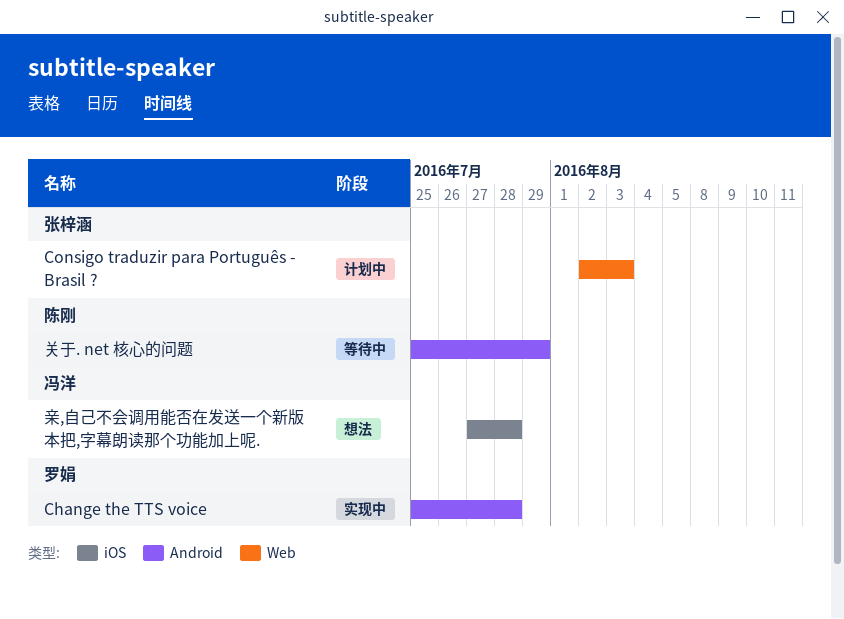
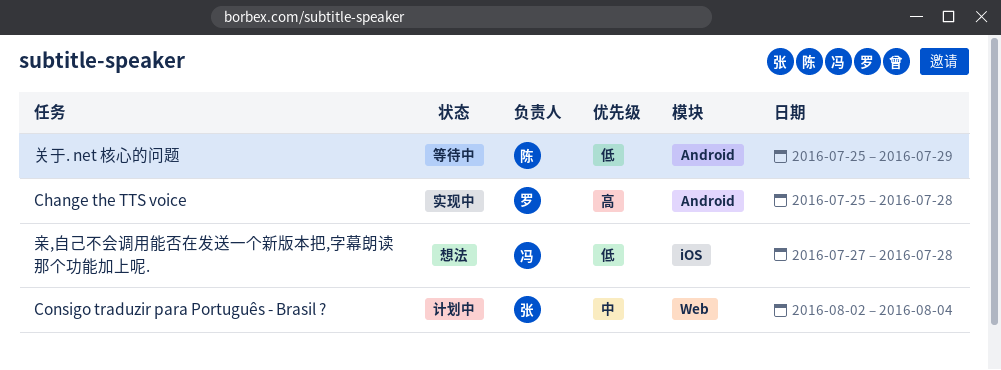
Consigo traduzir para Português - Brasil ?, due: Aug 3 -> Aug 4

